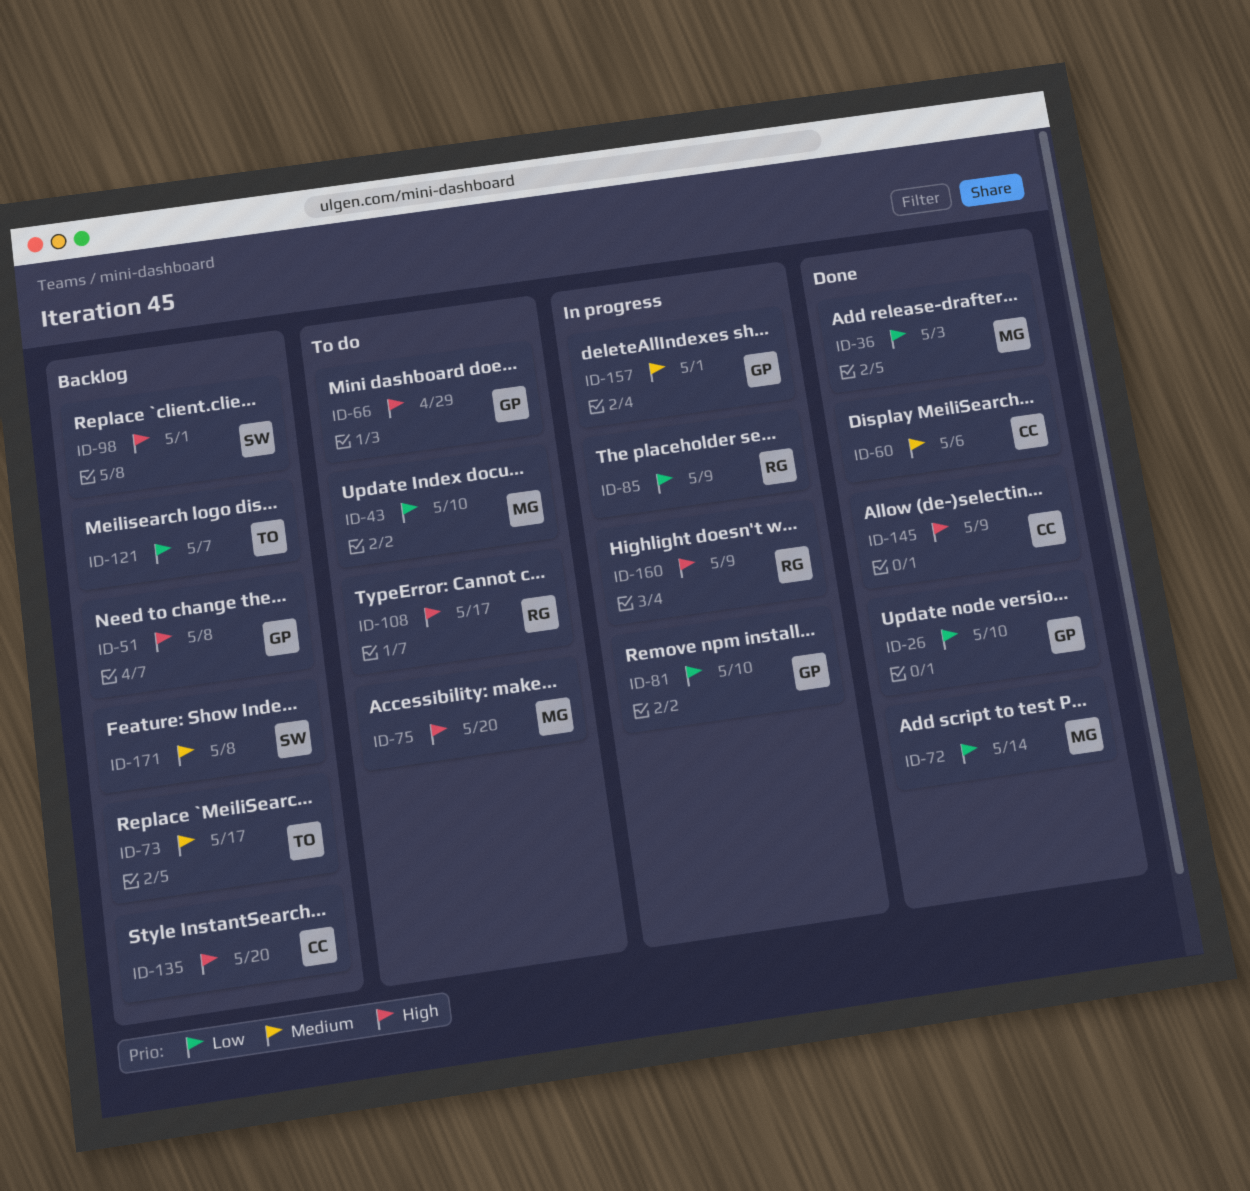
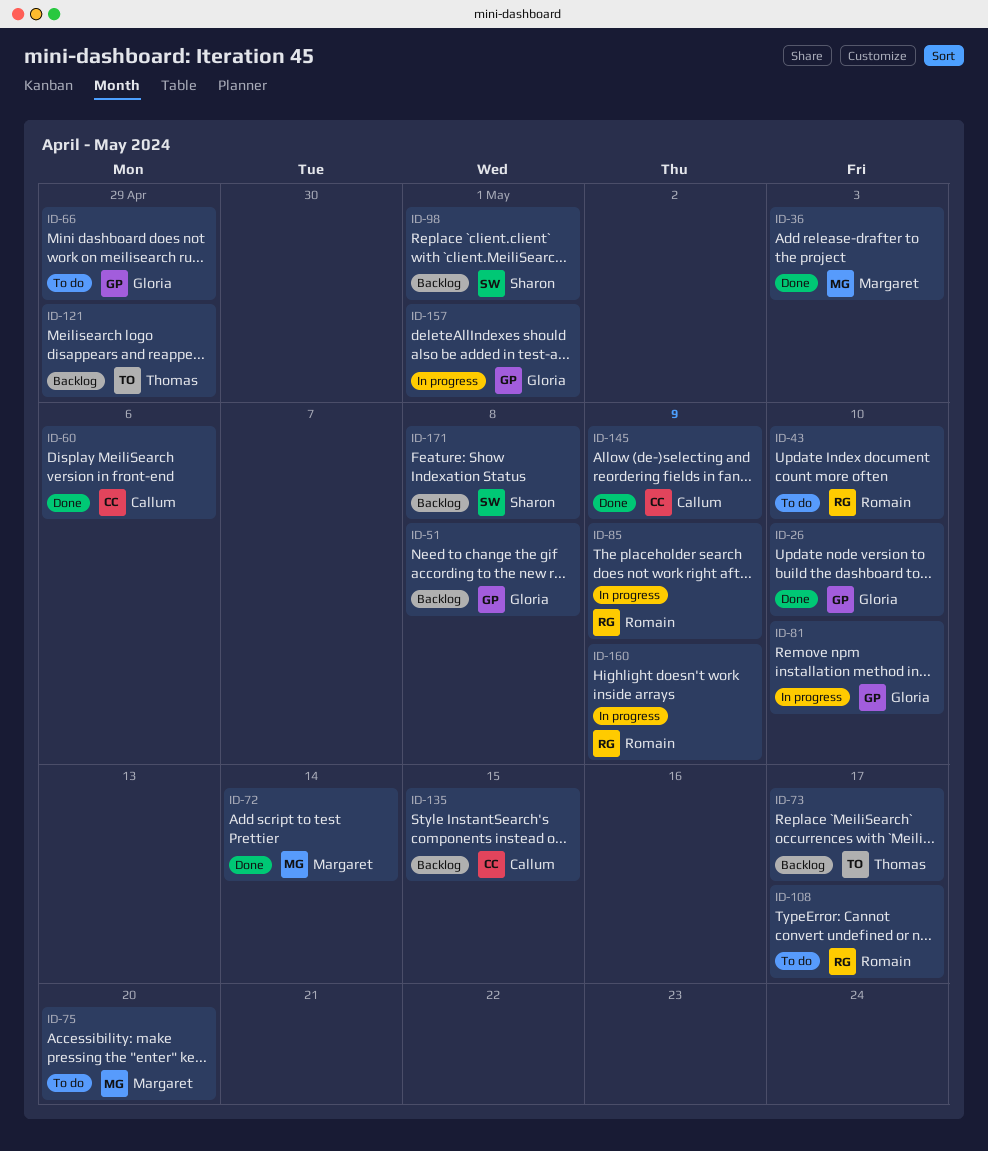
ID-43, owner: Margaret -> Romain
ID-121, due: May 7 -> Apr 29
ID-135, due: May 20 -> May 15

